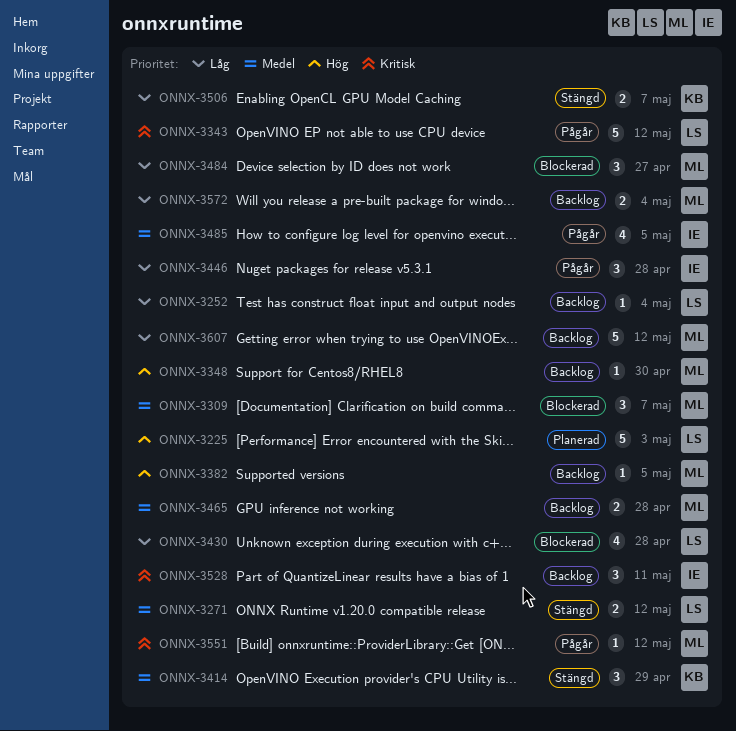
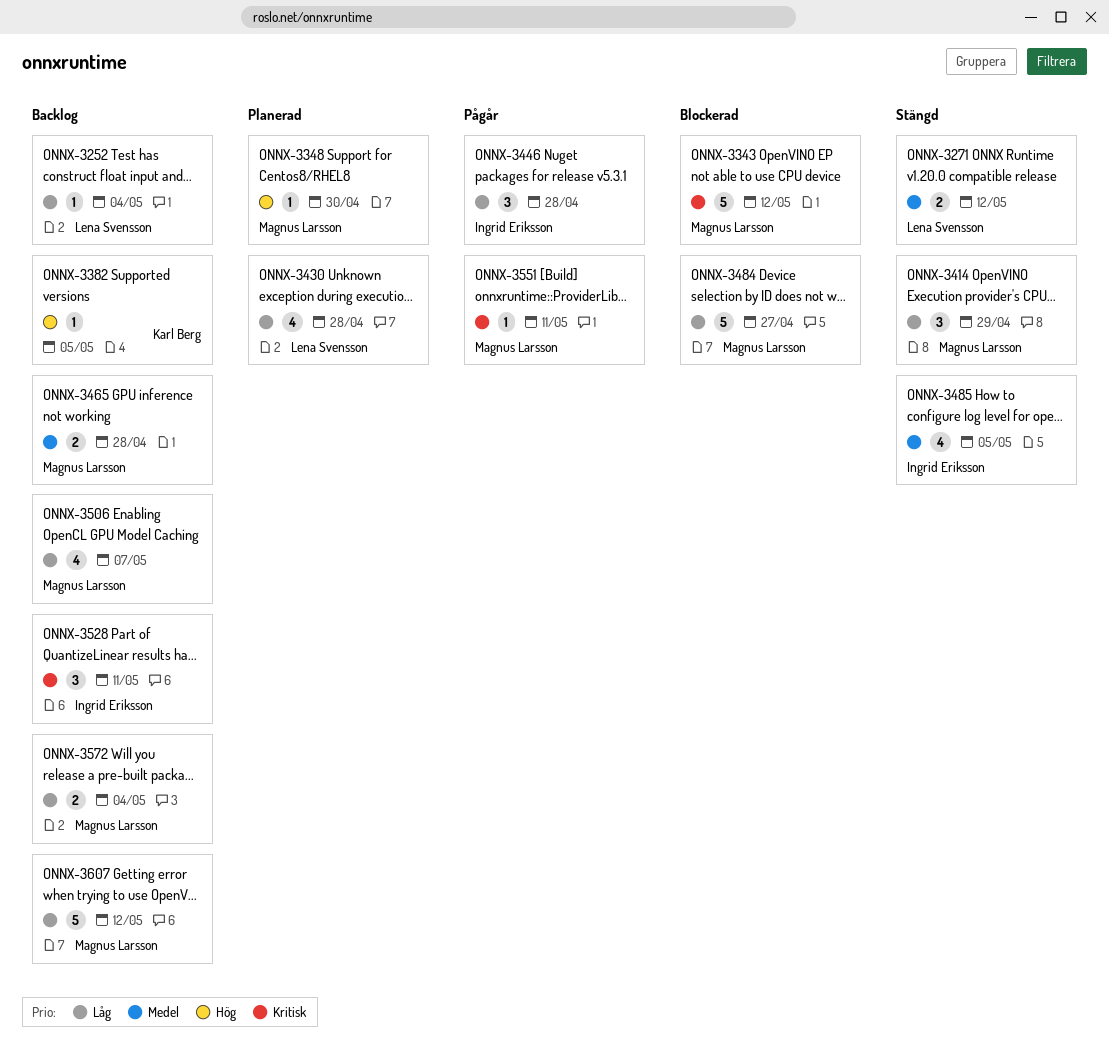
ONNX-3225: present -> none
ONNX-3309: present -> none
ONNX-3343, status: Pågår -> Blockerad
ONNX-3343, owner: Lena Svensson -> Magnus Larsson
ONNX-3348, status: Backlog -> Planerad
ONNX-3382, owner: Magnus Larsson -> Karl Berg
ONNX-3414, owner: Karl Berg -> Magnus Larsson
ONNX-3414, priority: Medel -> Låg
ONNX-3430, status: Blockerad -> Planerad
ONNX-3484, estimate: 3 -> 5
ONNX-3485, status: Pågår -> Stängd
ONNX-3506, status: Stängd -> Backlog
ONNX-3506, owner: Karl Berg -> Magnus Larsson
ONNX-3506, estimate: 2 -> 4
ONNX-3551, due: May 12 -> May 11

